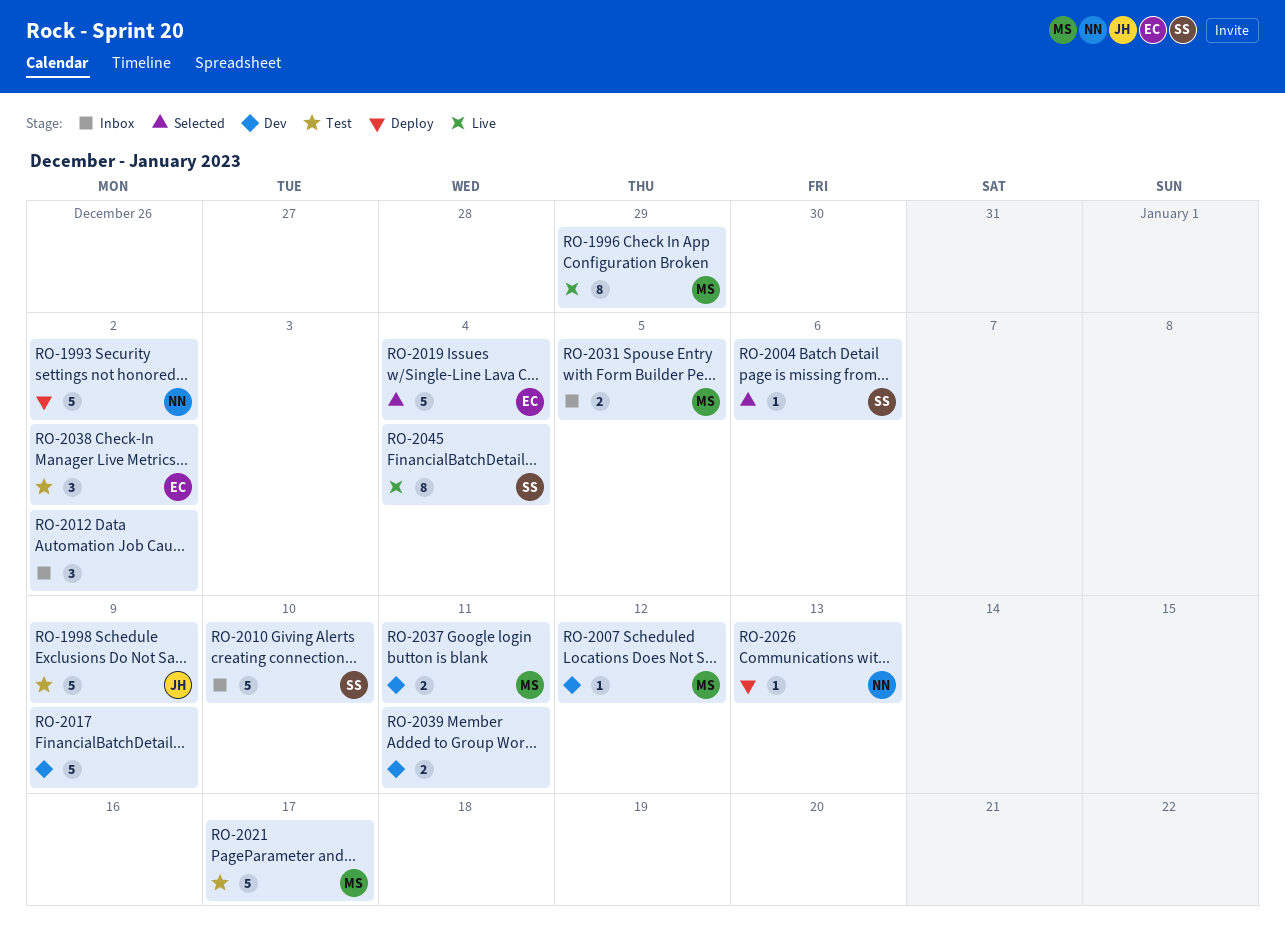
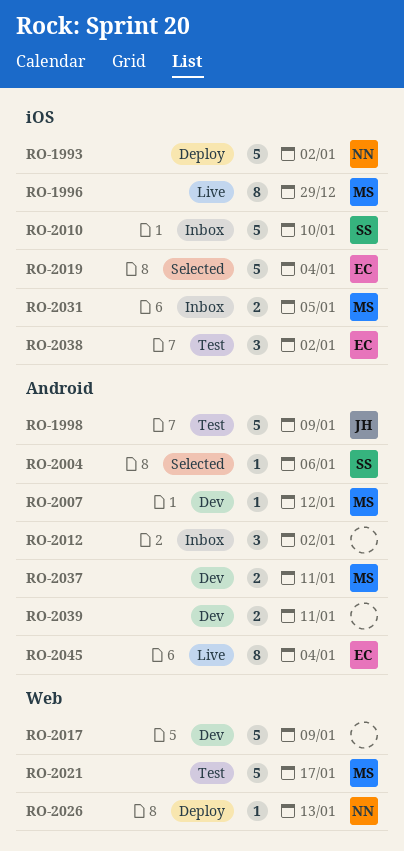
RO-2045, owner: SS -> EC

